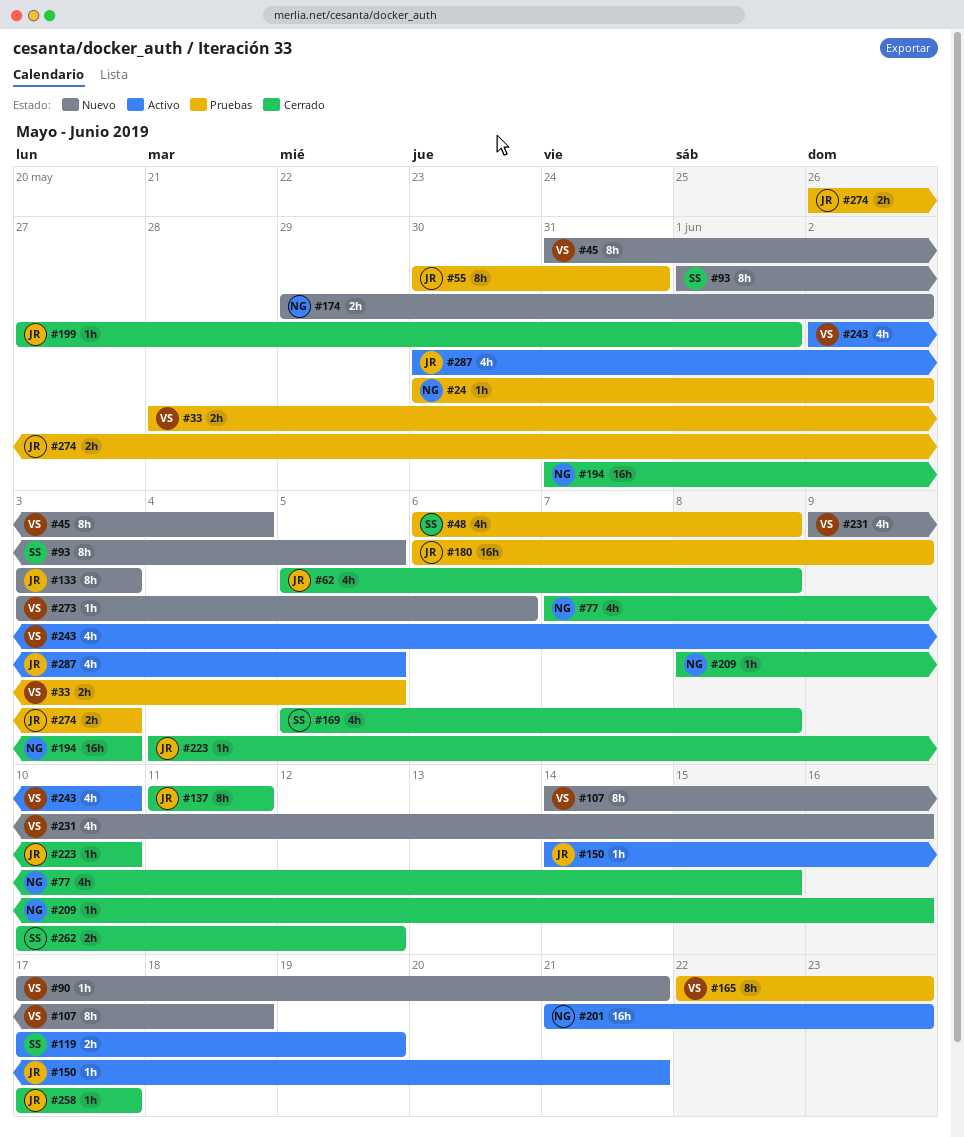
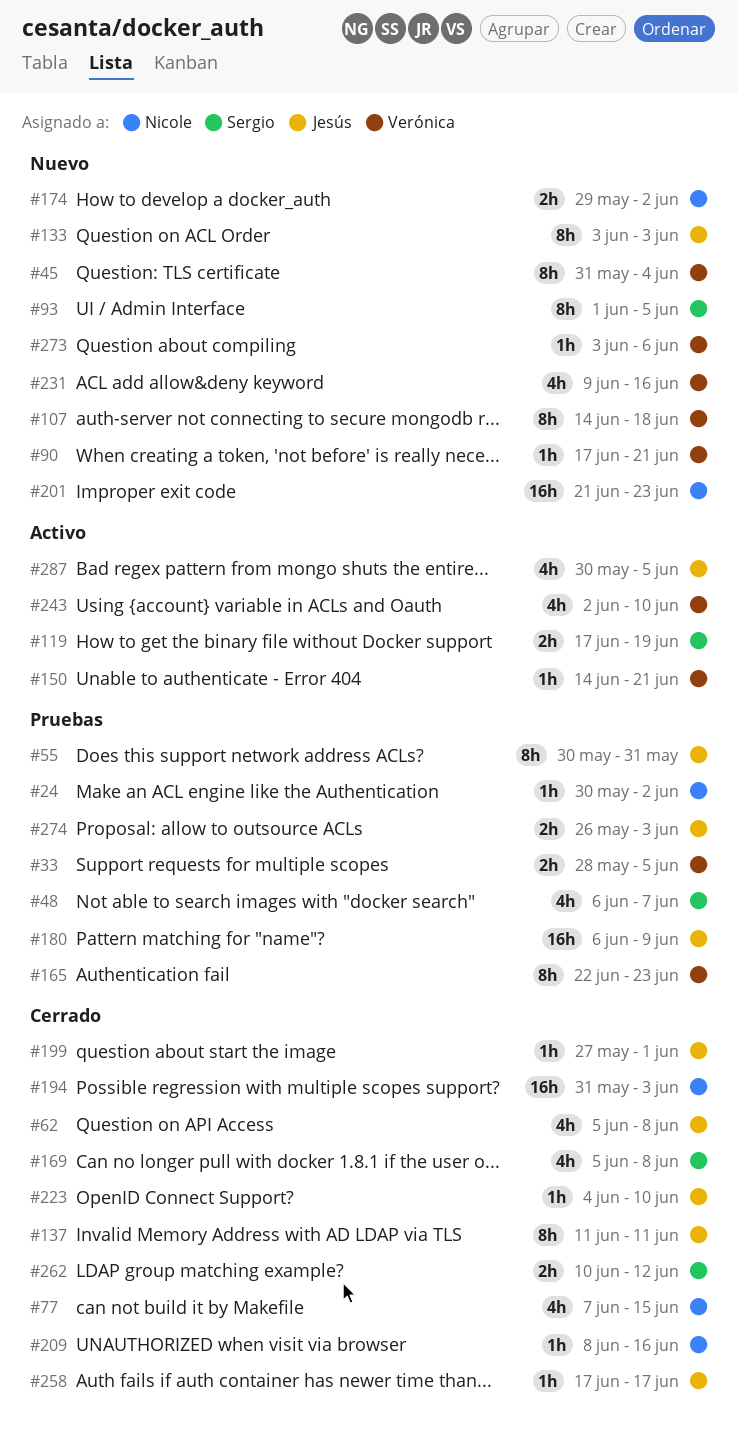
#48, due: Jun 8 -> Jun 7
#150, owner: Jesús -> Verónica
#201, status: Activo -> Nuevo

